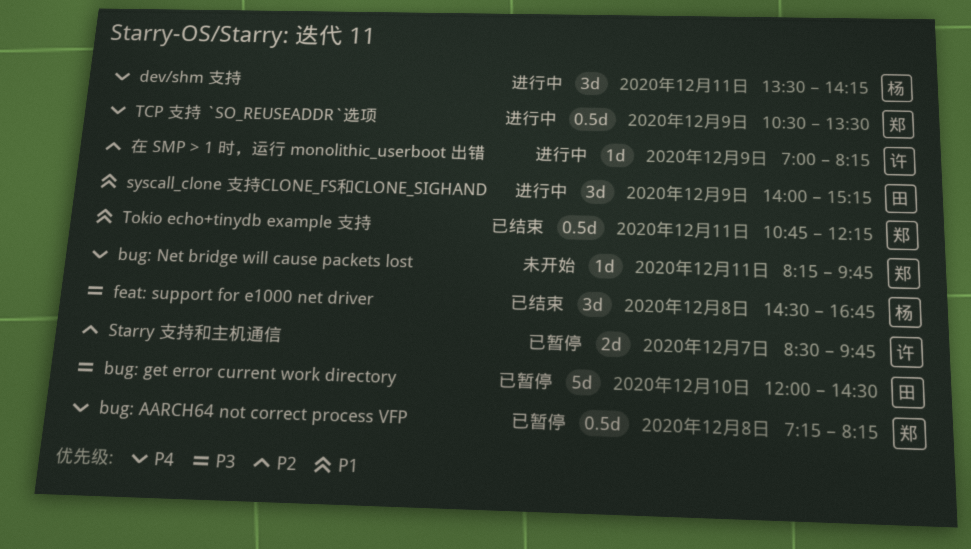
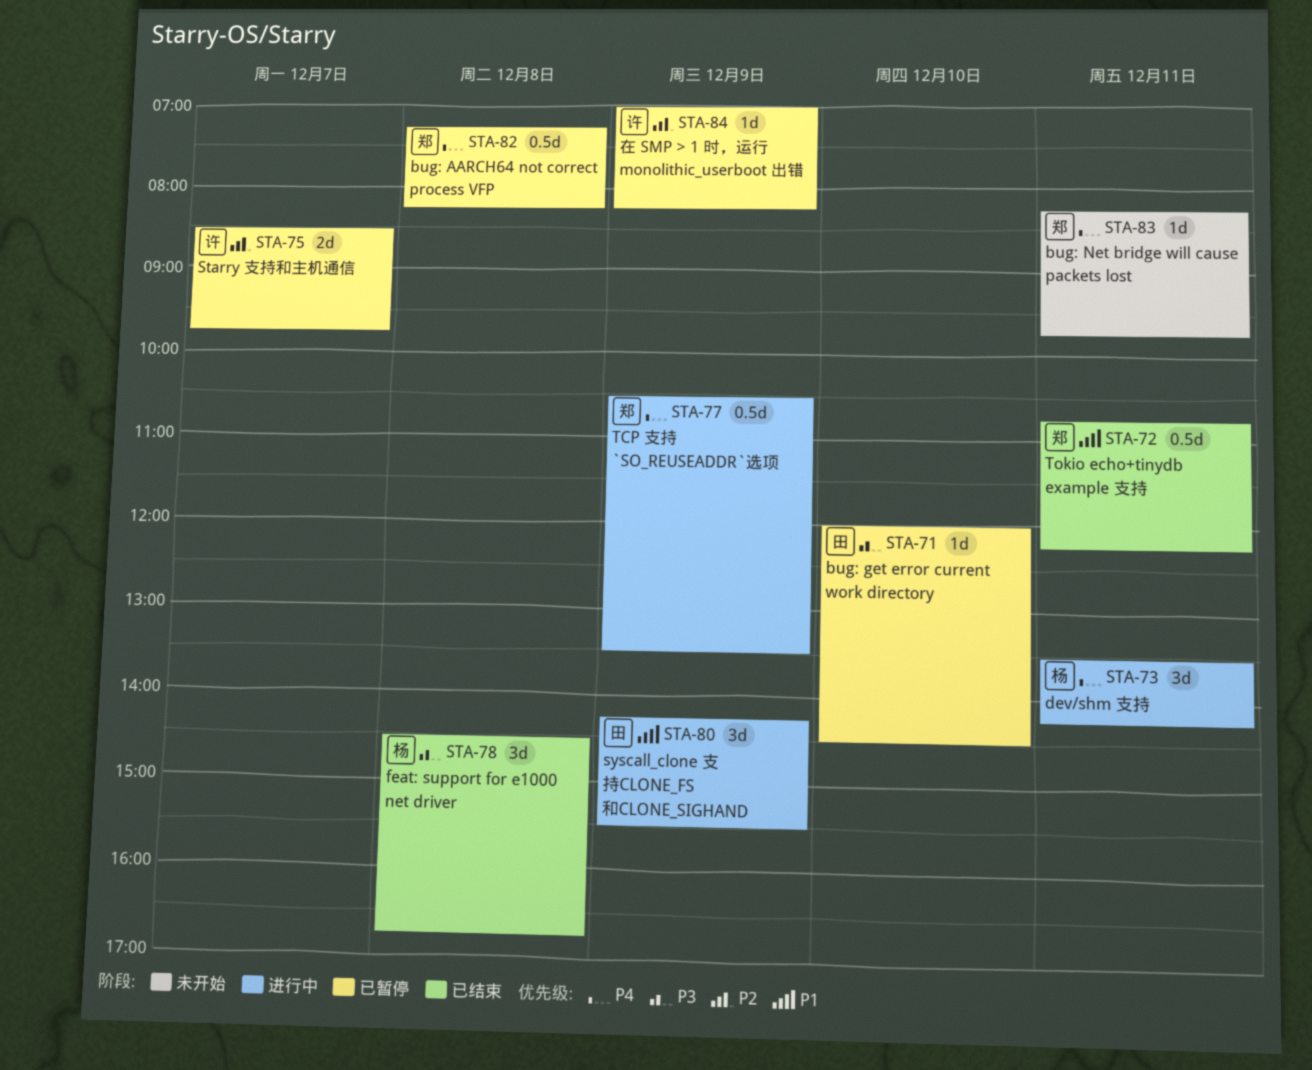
bug: get error current work directory, estimate: 5d -> 1d
syscall_clone 支持CLONE_FS和CLONE_SIGHAND, begins: 14:00 -> 14:15
syscall_clone 支持CLONE_FS和CLONE_SIGHAND, ends: 15:15 -> 15:30
在 SMP > 1 时，运行 monolithic_userboot 出错, status: 进行中 -> 已暂停

